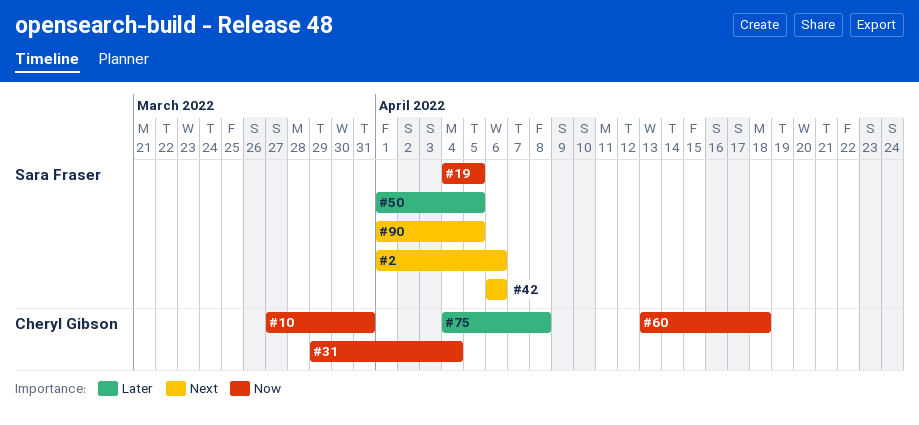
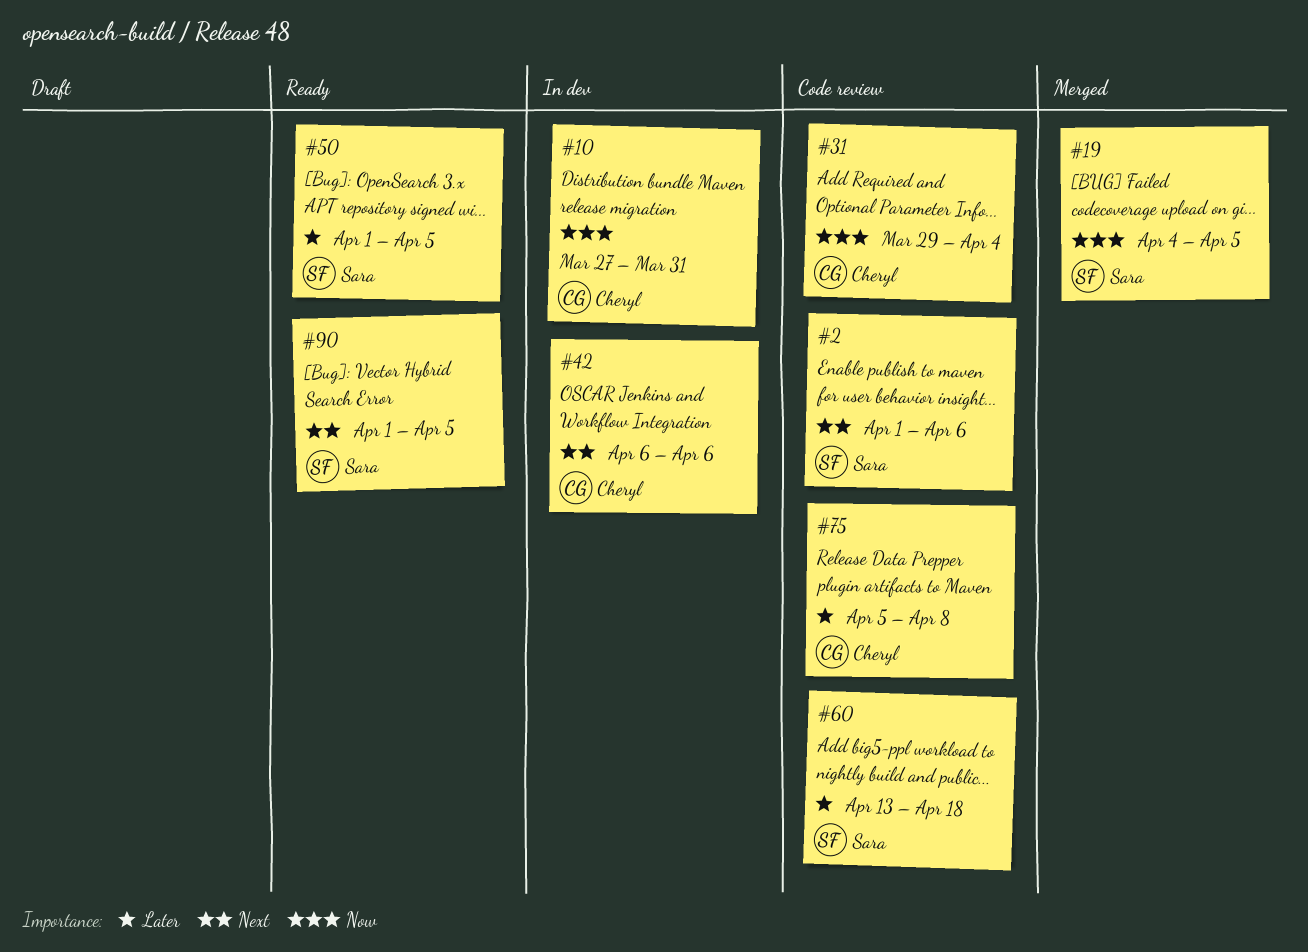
#42, owner: Sara Fraser -> Cheryl Gibson
#60, owner: Cheryl Gibson -> Sara Fraser
#60, priority: Now -> Later
#75, start: Apr 4 -> Apr 5

